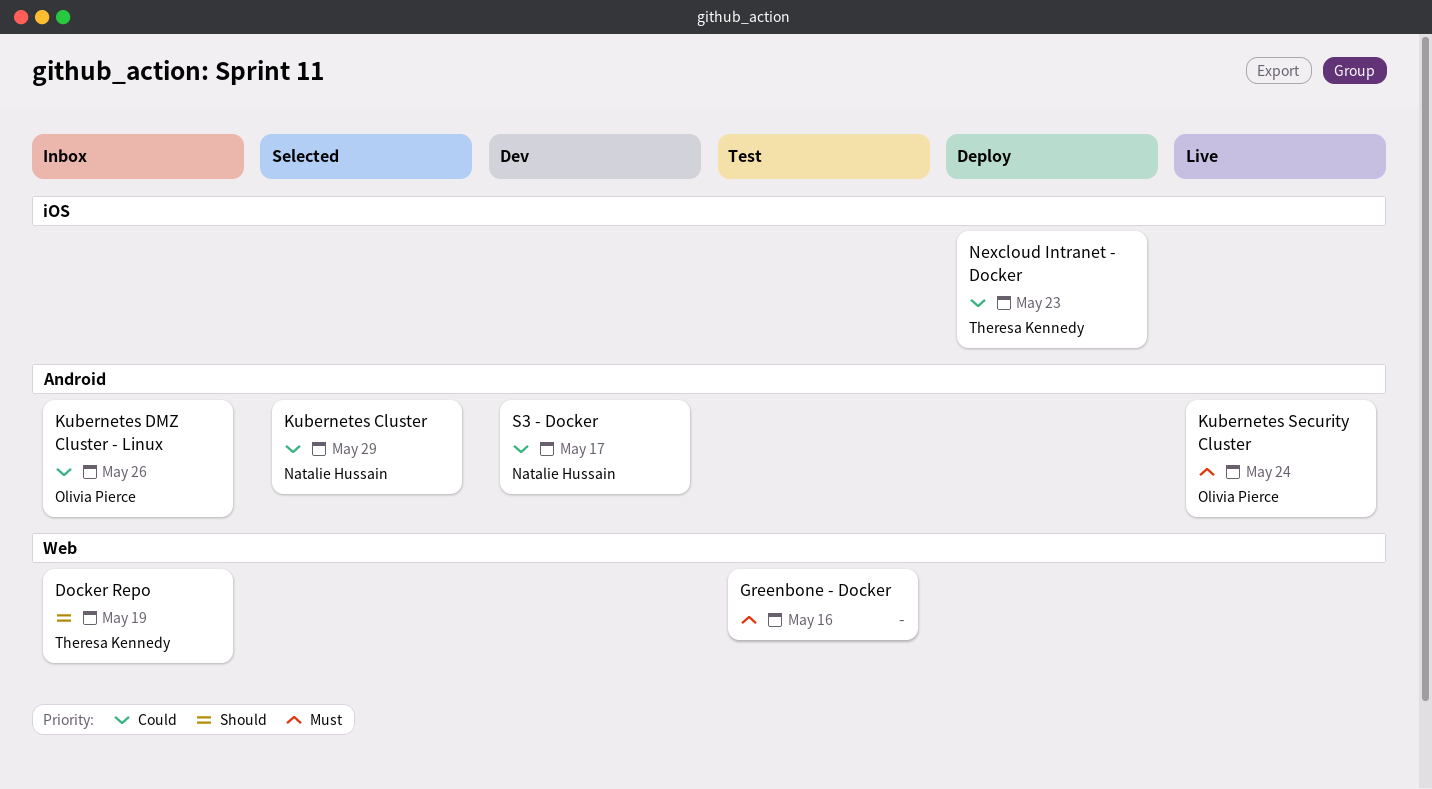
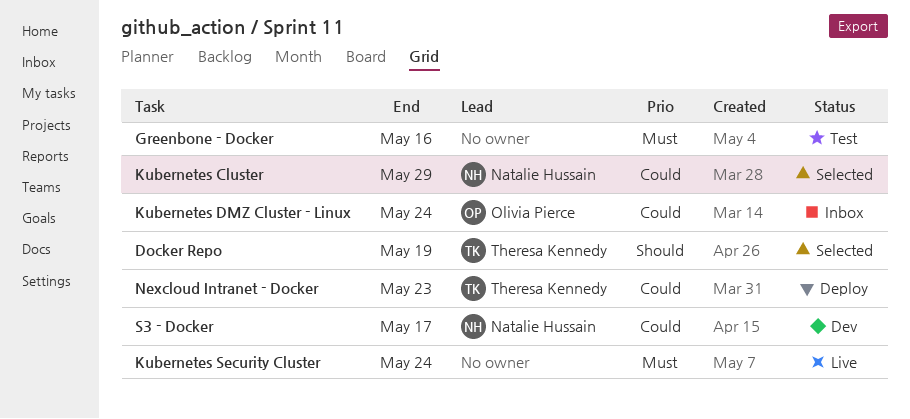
Docker Repo, status: Inbox -> Selected
Kubernetes DMZ Cluster - Linux, due: May 26 -> May 24
Kubernetes Security Cluster, owner: Olivia Pierce -> none

